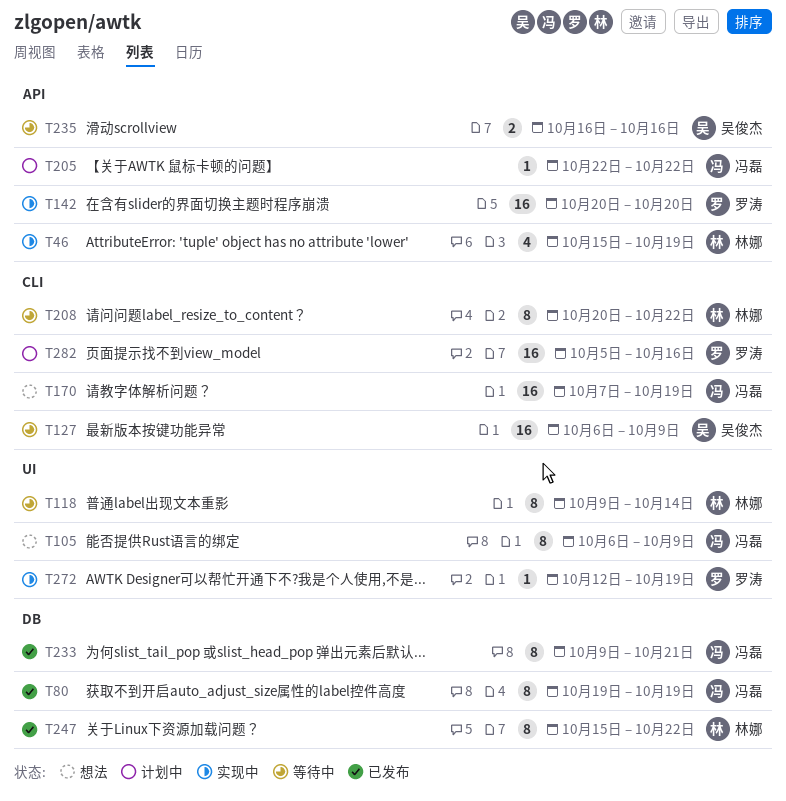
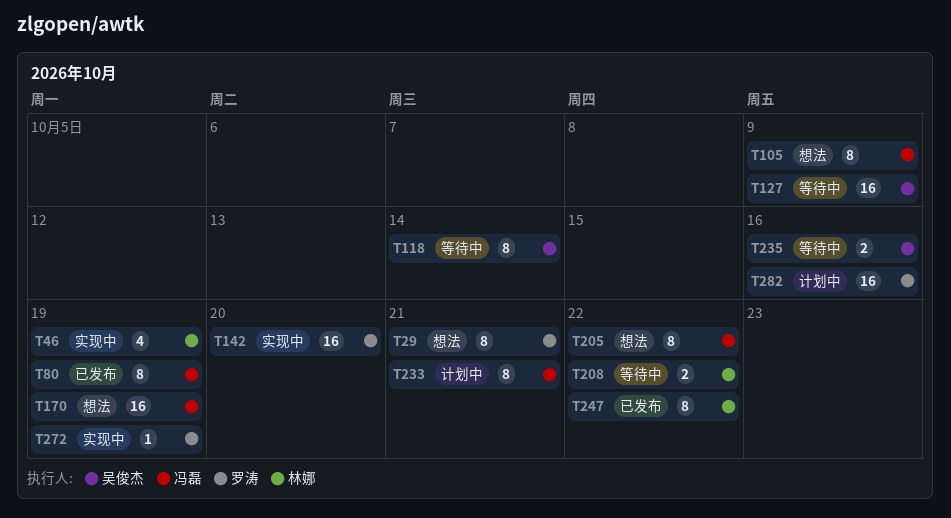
T29: none -> present
T118, owner: 林娜 -> 吴俊杰
T205, status: 计划中 -> 想法
T205, estimate: 1 -> 8
T208, estimate: 8 -> 2
T233, status: 已发布 -> 计划中

